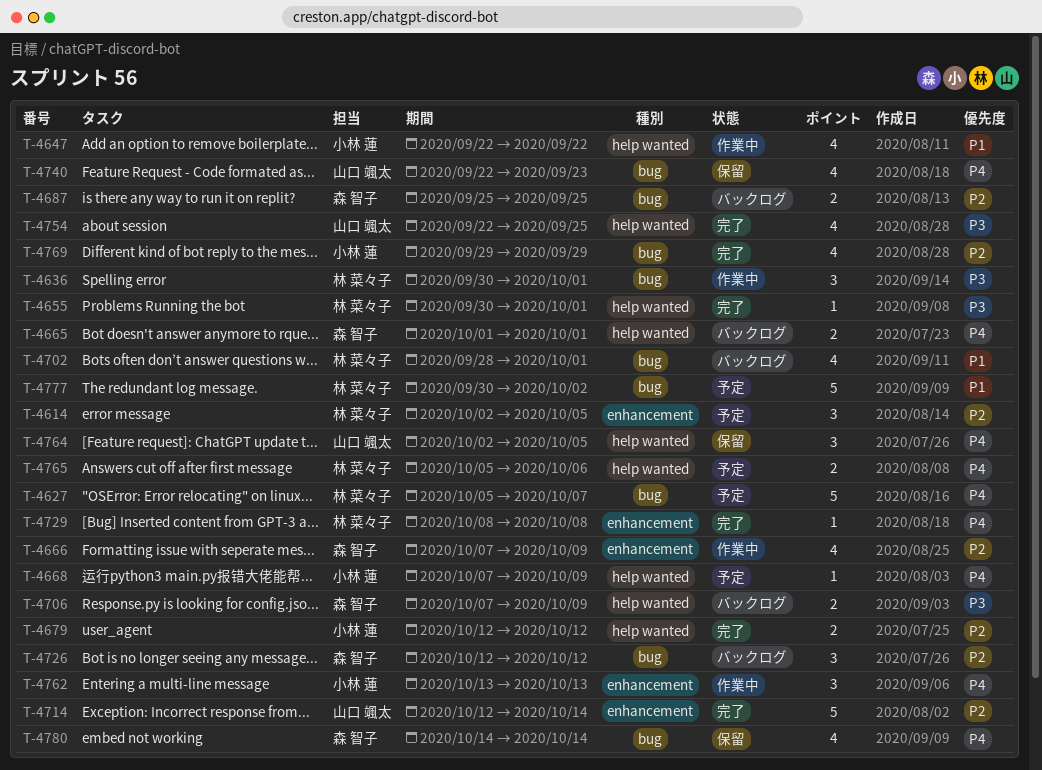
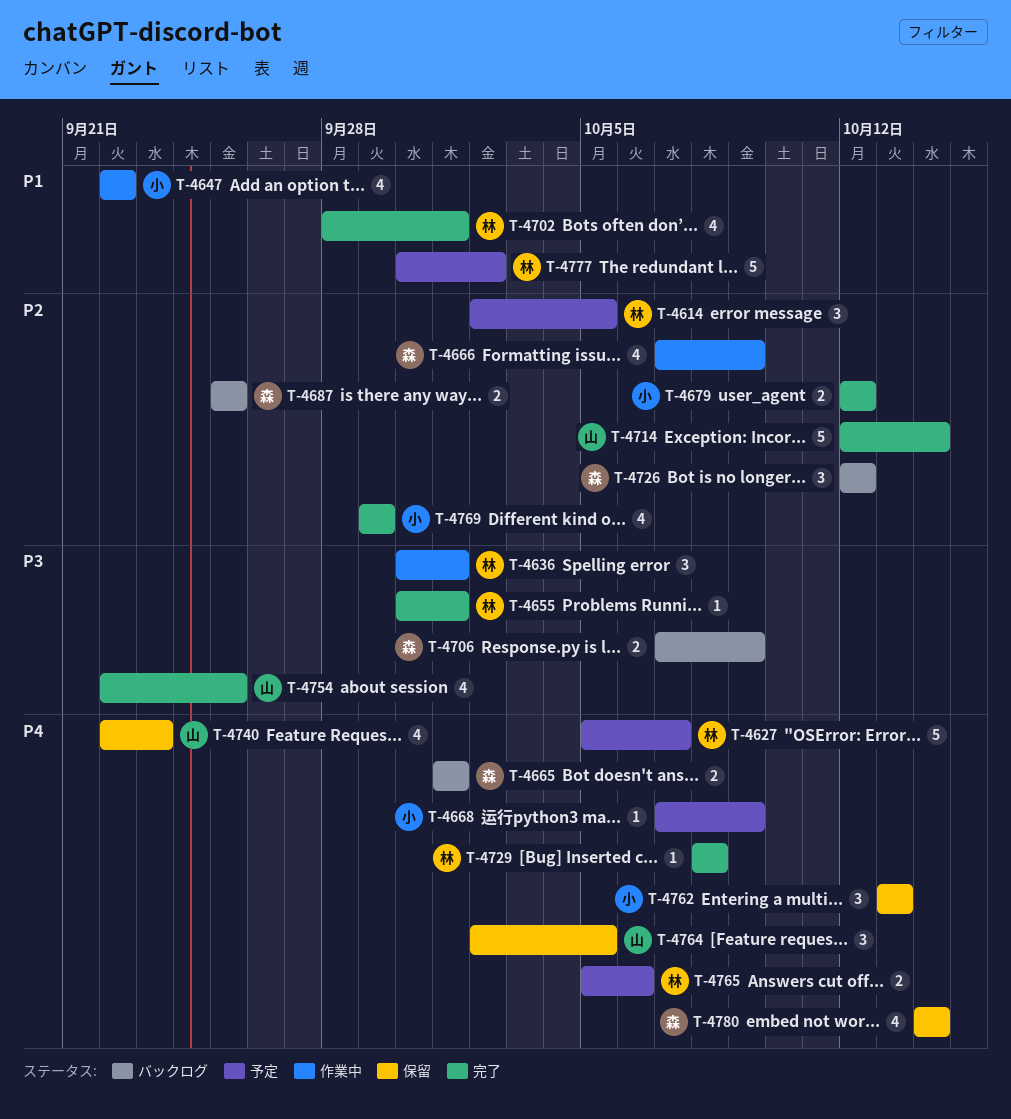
T-4702, status: バックログ -> 完了
T-4762, status: 作業中 -> 保留

